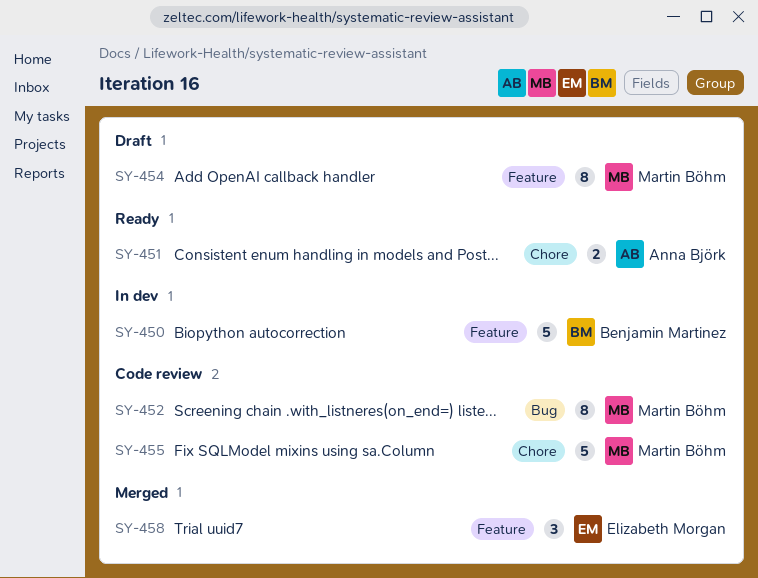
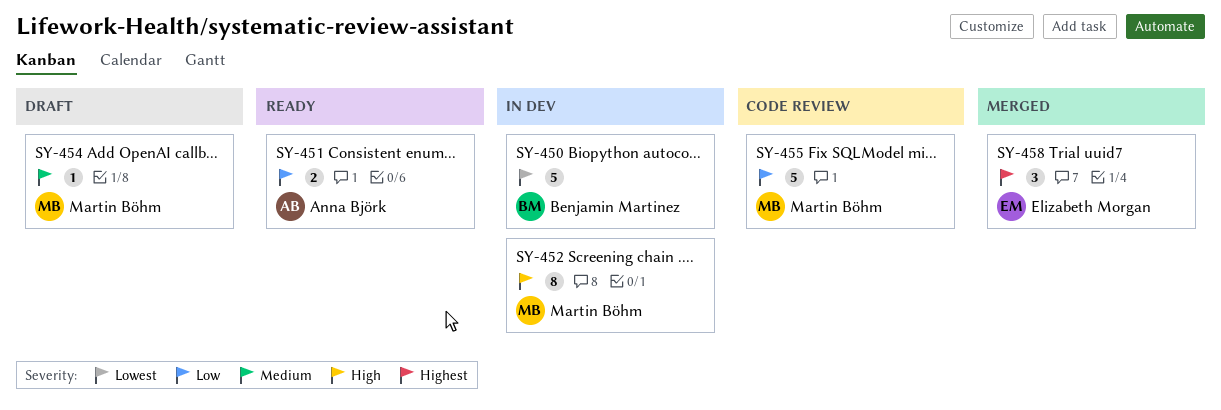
SY-452, status: Code review -> In dev
SY-454, estimate: 8 -> 1

